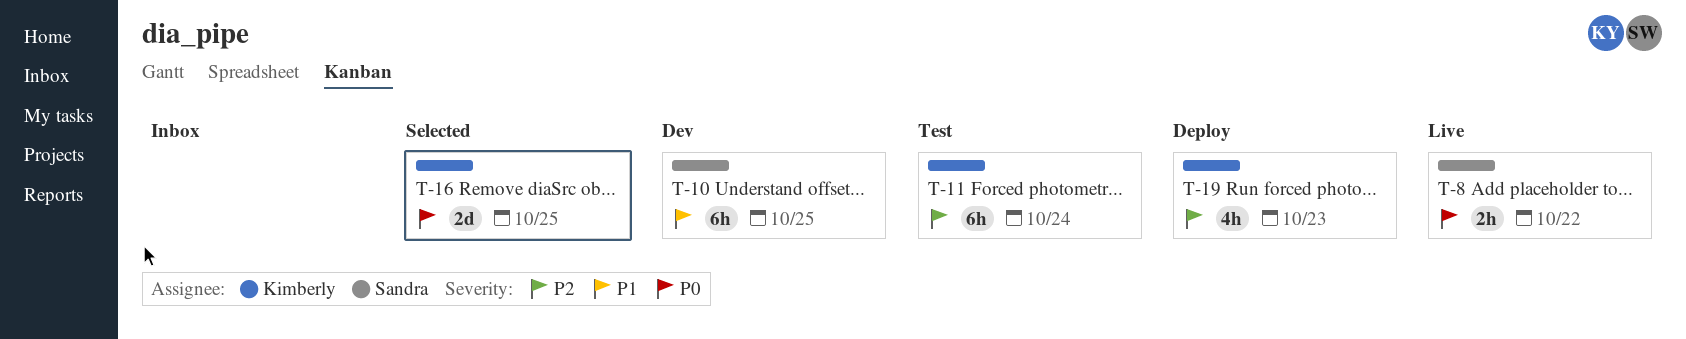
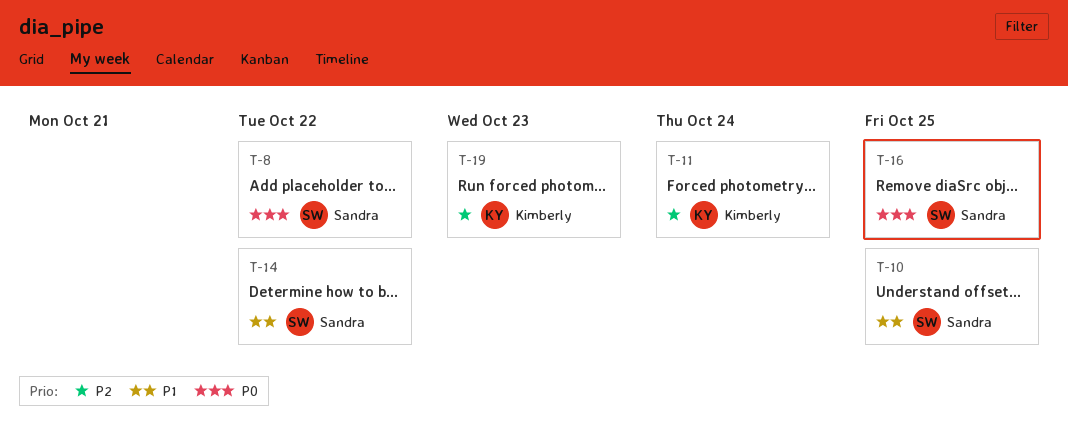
T-14: none -> present
T-16, owner: Kimberly -> Sandra

